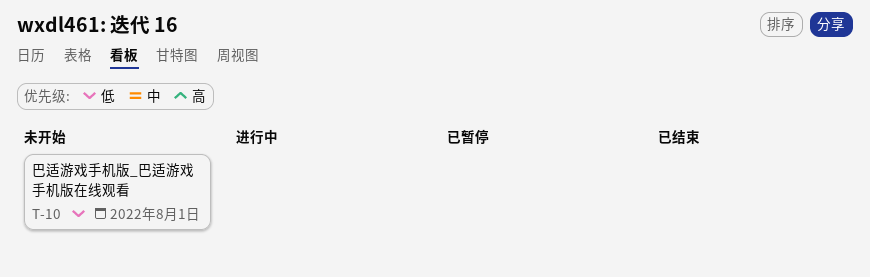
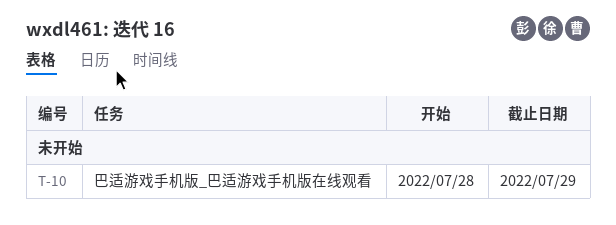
T-10, due: Aug 1 -> Jul 29

